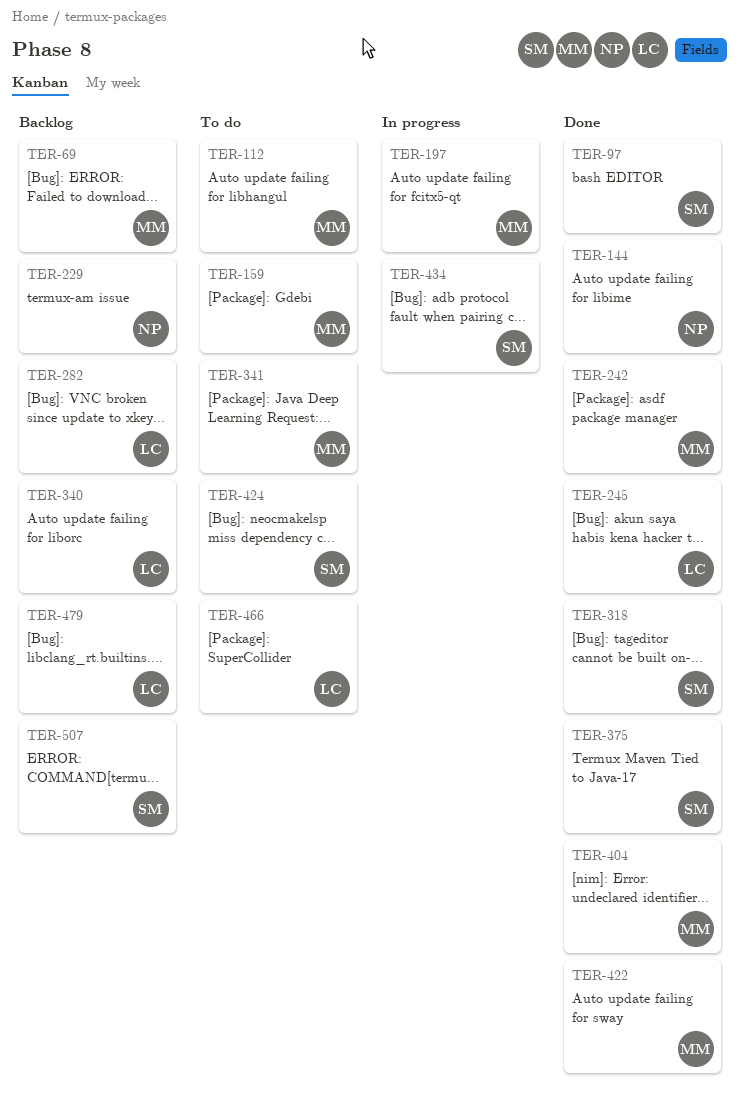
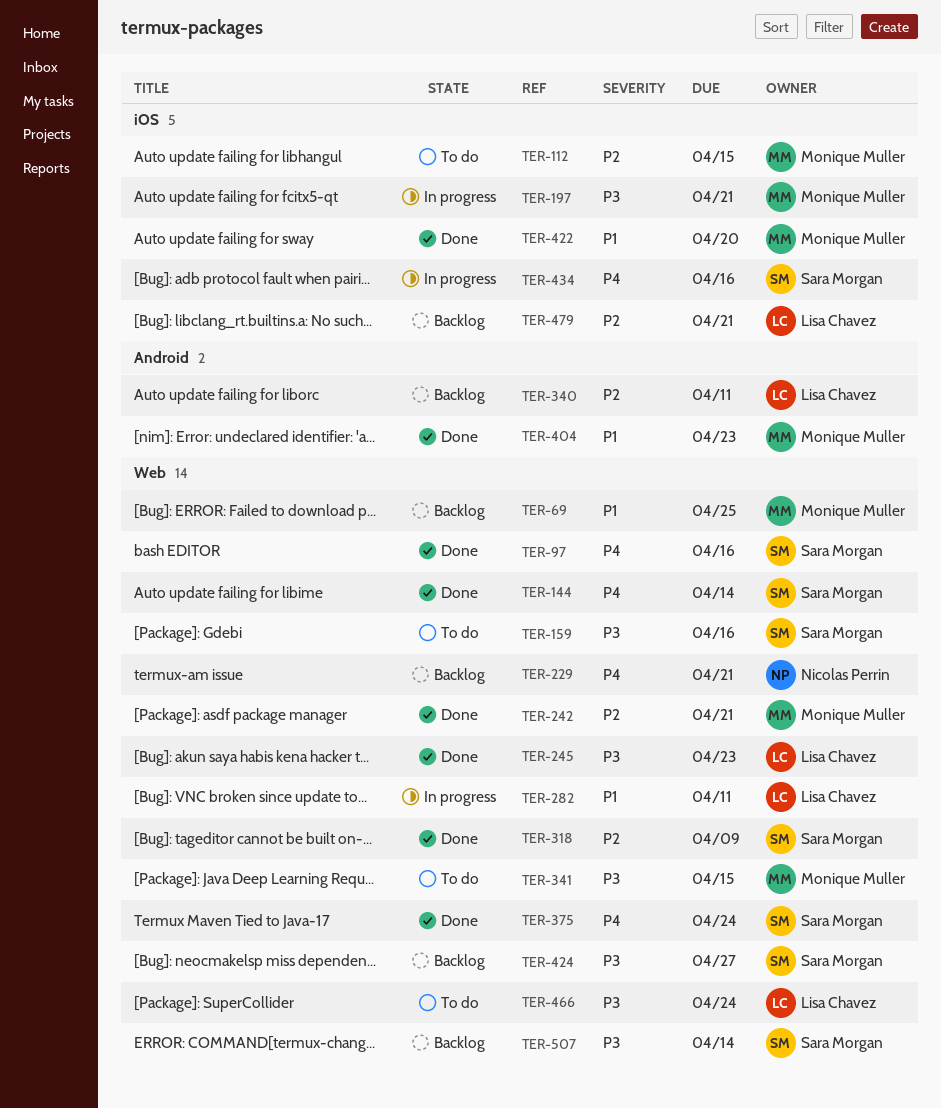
TER-144, owner: Nicolas Perrin -> Sara Morgan
TER-159, owner: Monique Muller -> Sara Morgan
TER-282, status: Backlog -> In progress
TER-424, status: To do -> Backlog

